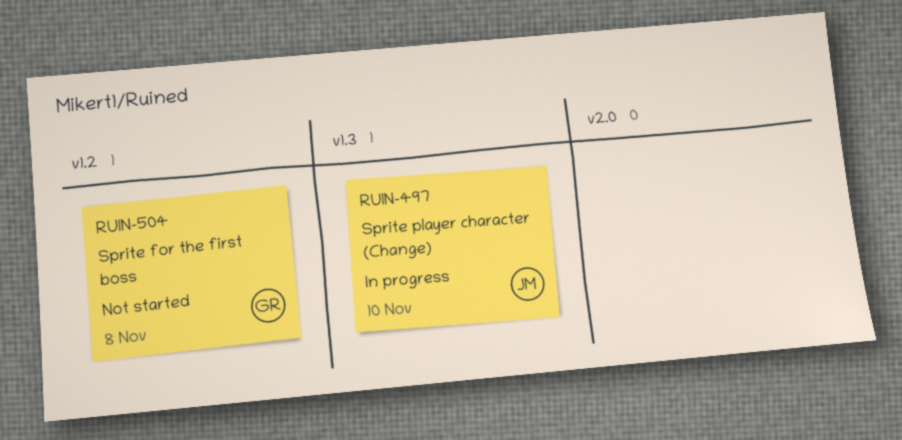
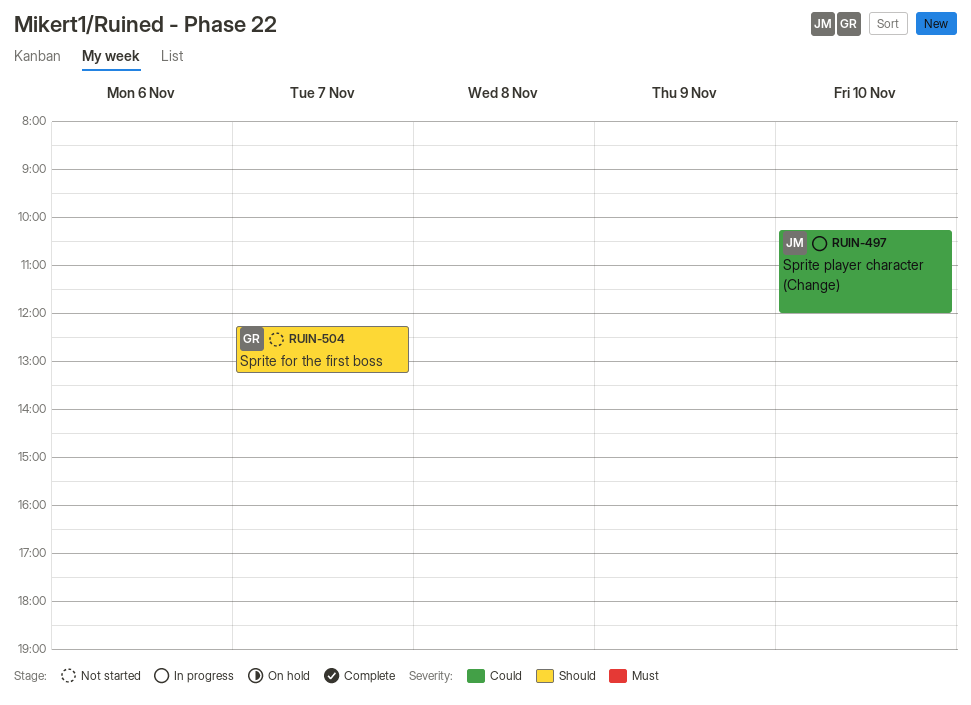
RUIN-504, day: Nov 8 -> Nov 7

